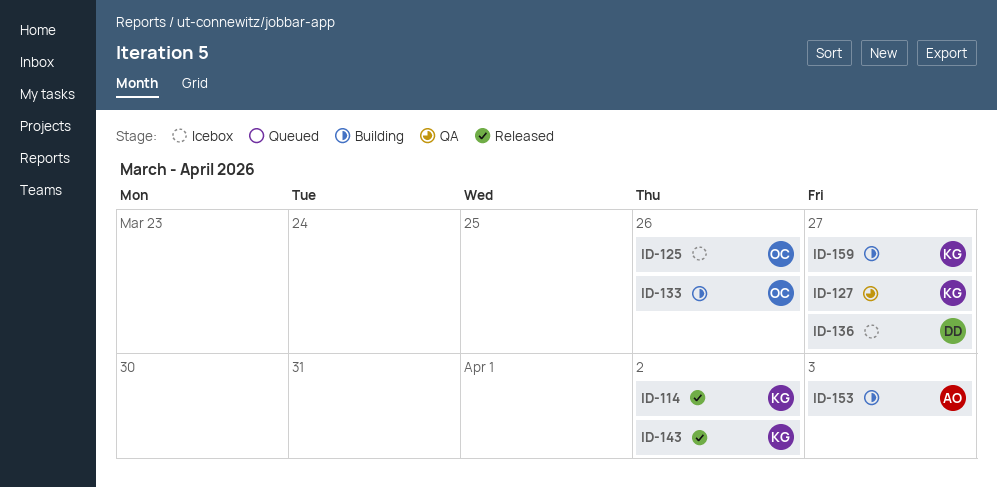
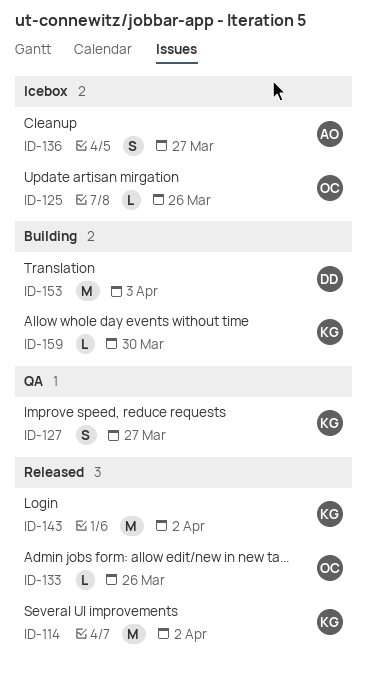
ID-133, status: Building -> Released
ID-136, owner: DD -> AO
ID-153, owner: AO -> DD
ID-159, due: Mar 27 -> Mar 30

